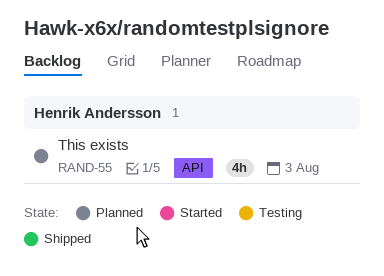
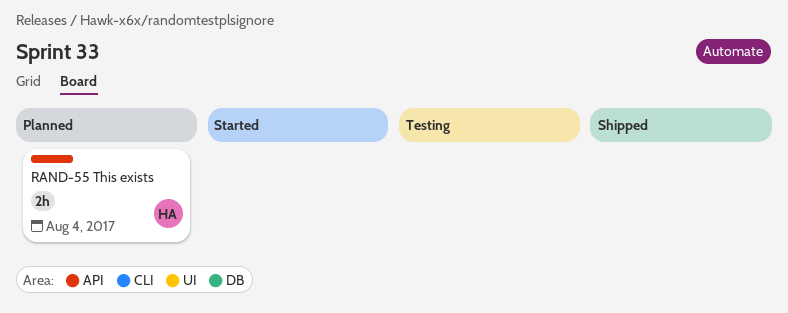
RAND-55, estimate: 4h -> 2h
RAND-55, due: Aug 3 -> Aug 4

